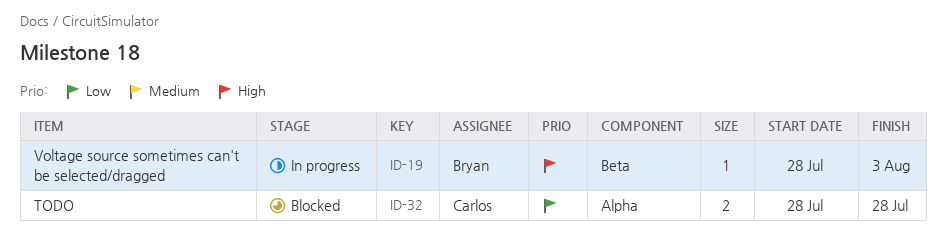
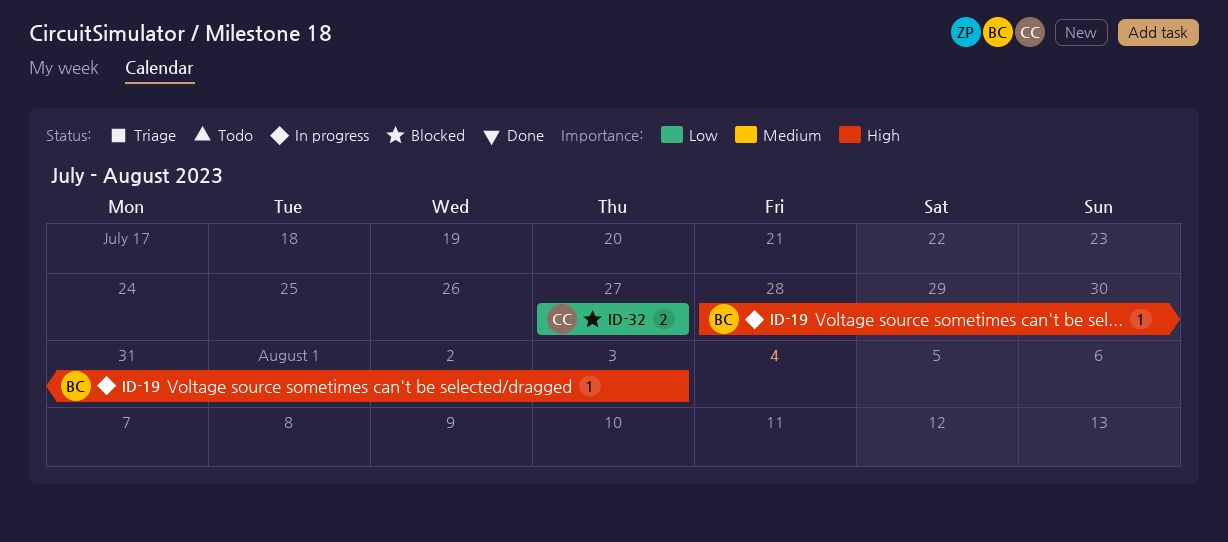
ID-32, start: Jul 28 -> Jul 27
ID-32, due: Jul 28 -> Jul 27

